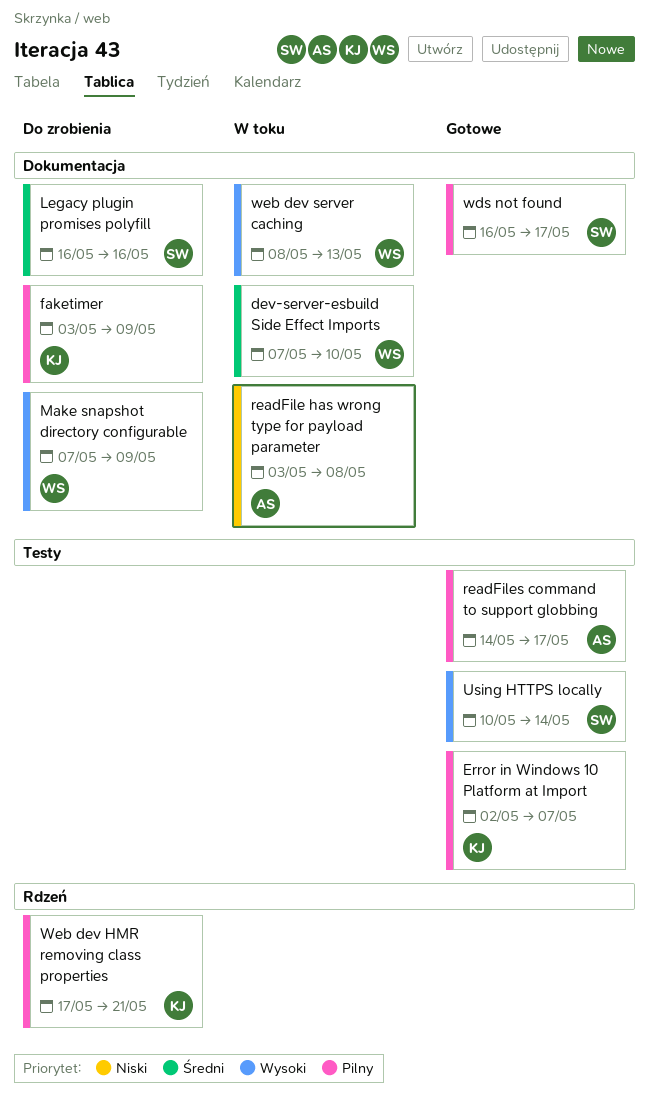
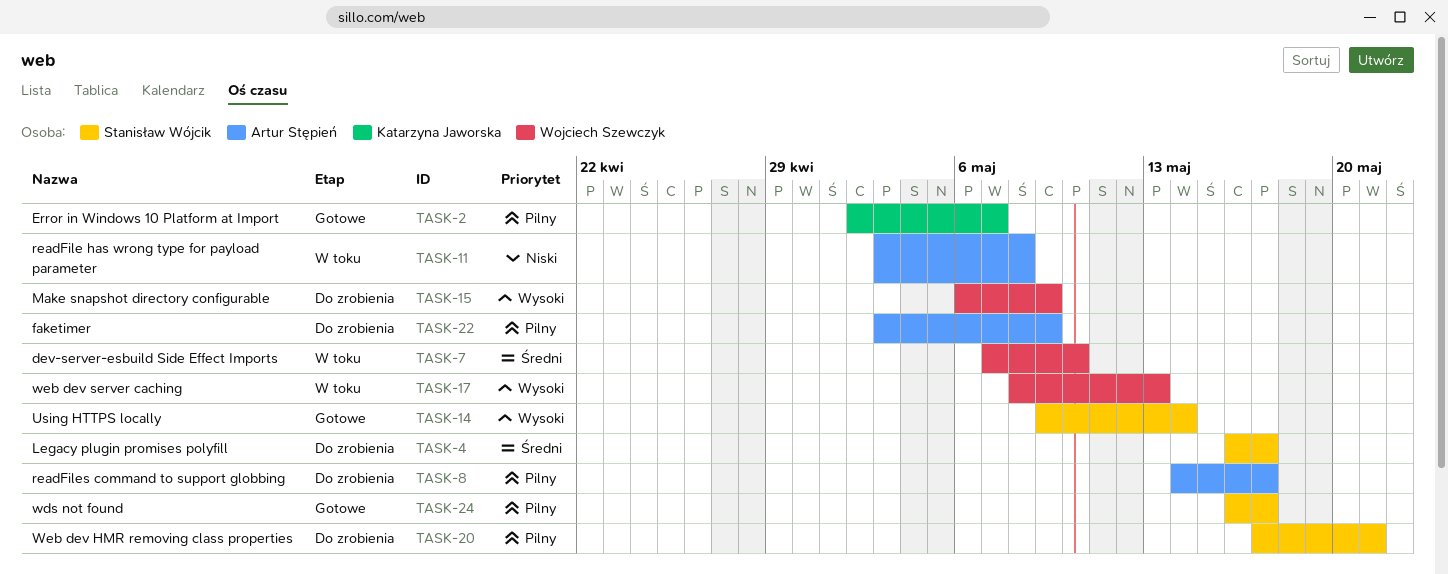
faketimer, owner: Katarzyna Jaworska -> Artur Stępień
Legacy plugin promises polyfill, due: May 16 -> May 17
Make snapshot directory configurable, start: May 7 -> May 6
readFiles command to support globbing, status: Gotowe -> Do zrobienia
Using HTTPS locally, start: May 10 -> May 9
Web dev HMR removing class properties, owner: Katarzyna Jaworska -> Stanisław Wójcik

